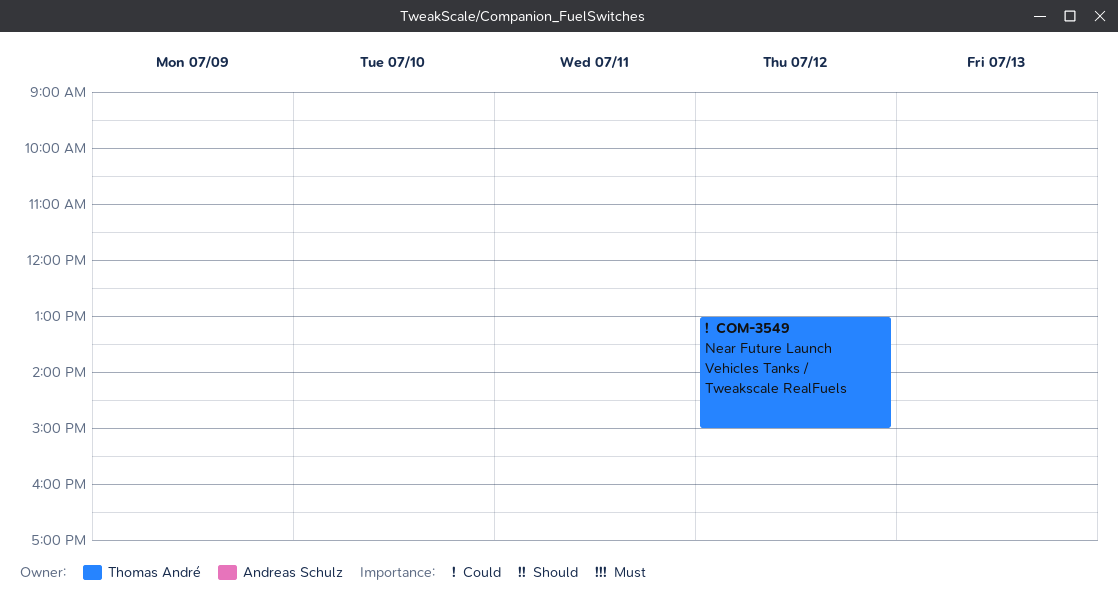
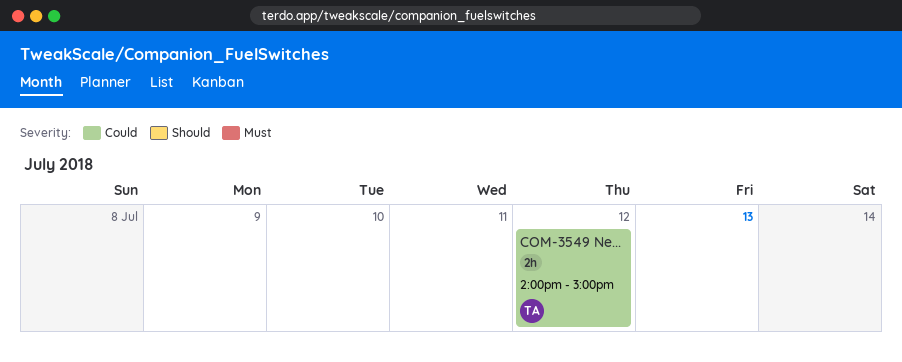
COM-3549, begins: 13:00 -> 14:00

